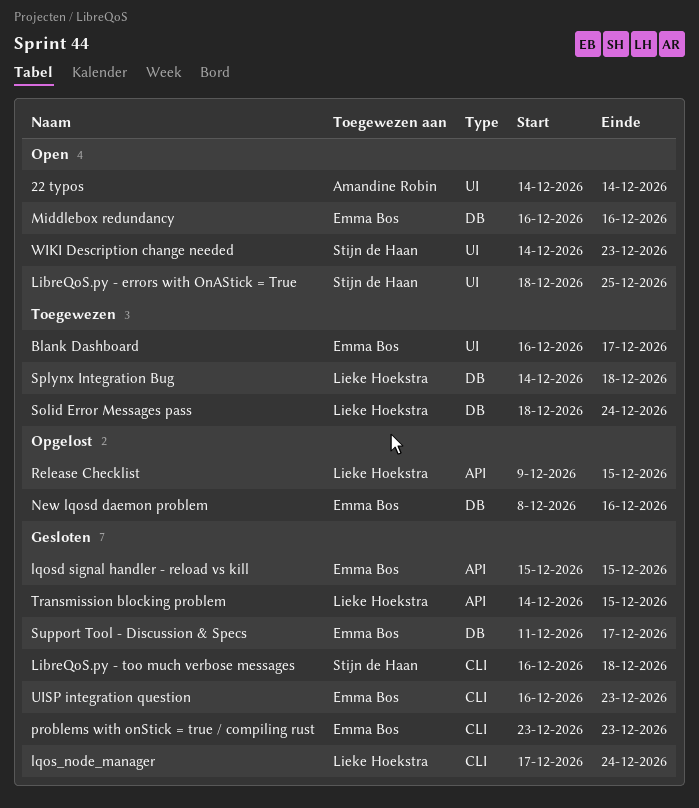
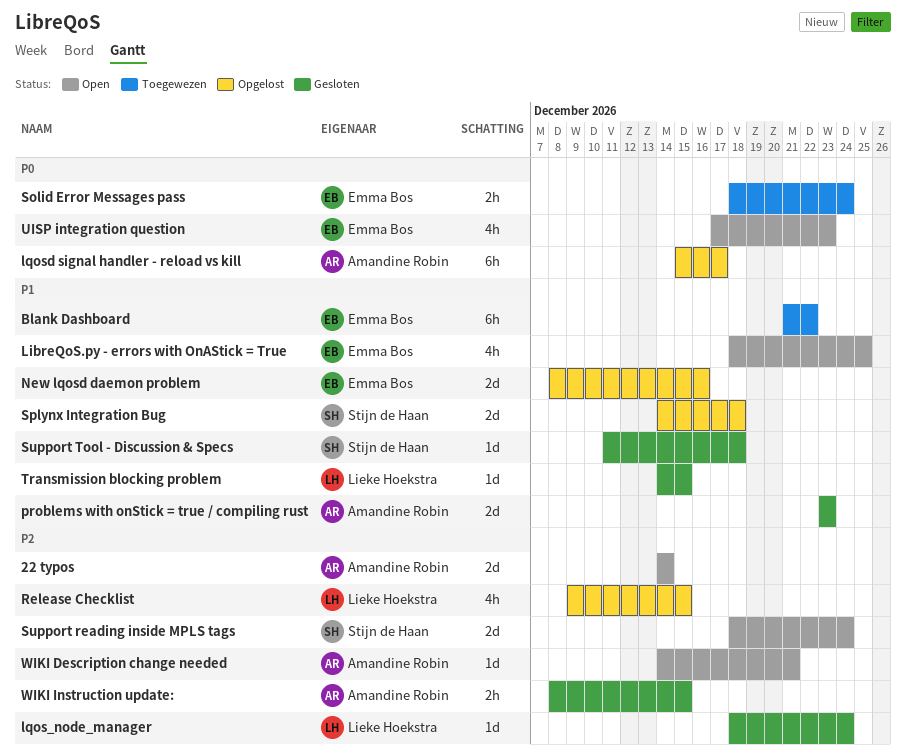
Blank Dashboard, start: Dec 16 -> Dec 21
Blank Dashboard, due: Dec 17 -> Dec 22
LibreQoS.py - errors with OnAStick = True, owner: Stijn de Haan -> Emma Bos
LibreQoS.py - too much verbose messages: present -> none
lqos_node_manager, start: Dec 17 -> Dec 18
lqosd signal handler - reload vs kill, status: Gesloten -> Opgelost
lqosd signal handler - reload vs kill, owner: Emma Bos -> Amandine Robin
lqosd signal handler - reload vs kill, due: Dec 15 -> Dec 17
Middlebox redundancy: present -> none
problems with onStick = true / compiling rust, owner: Emma Bos -> Amandine Robin
Solid Error Messages pass, owner: Lieke Hoekstra -> Emma Bos
Splynx Integration Bug, status: Toegewezen -> Opgelost
Splynx Integration Bug, owner: Lieke Hoekstra -> Stijn de Haan
Support reading inside MPLS tags: none -> present
Support Tool - Discussion & Specs, owner: Emma Bos -> Stijn de Haan
Support Tool - Discussion & Specs, due: Dec 17 -> Dec 18
UISP integration question, status: Gesloten -> Open
UISP integration question, start: Dec 16 -> Dec 17
WIKI Description change needed, owner: Stijn de Haan -> Amandine Robin
WIKI Description change needed, due: Dec 23 -> Dec 21
WIKI Instruction update:: none -> present

